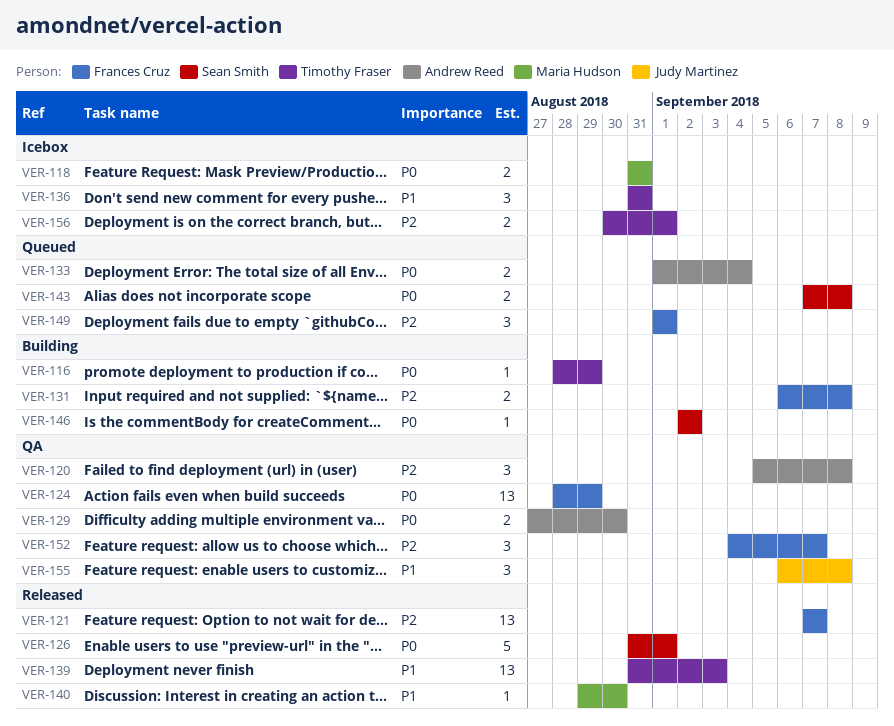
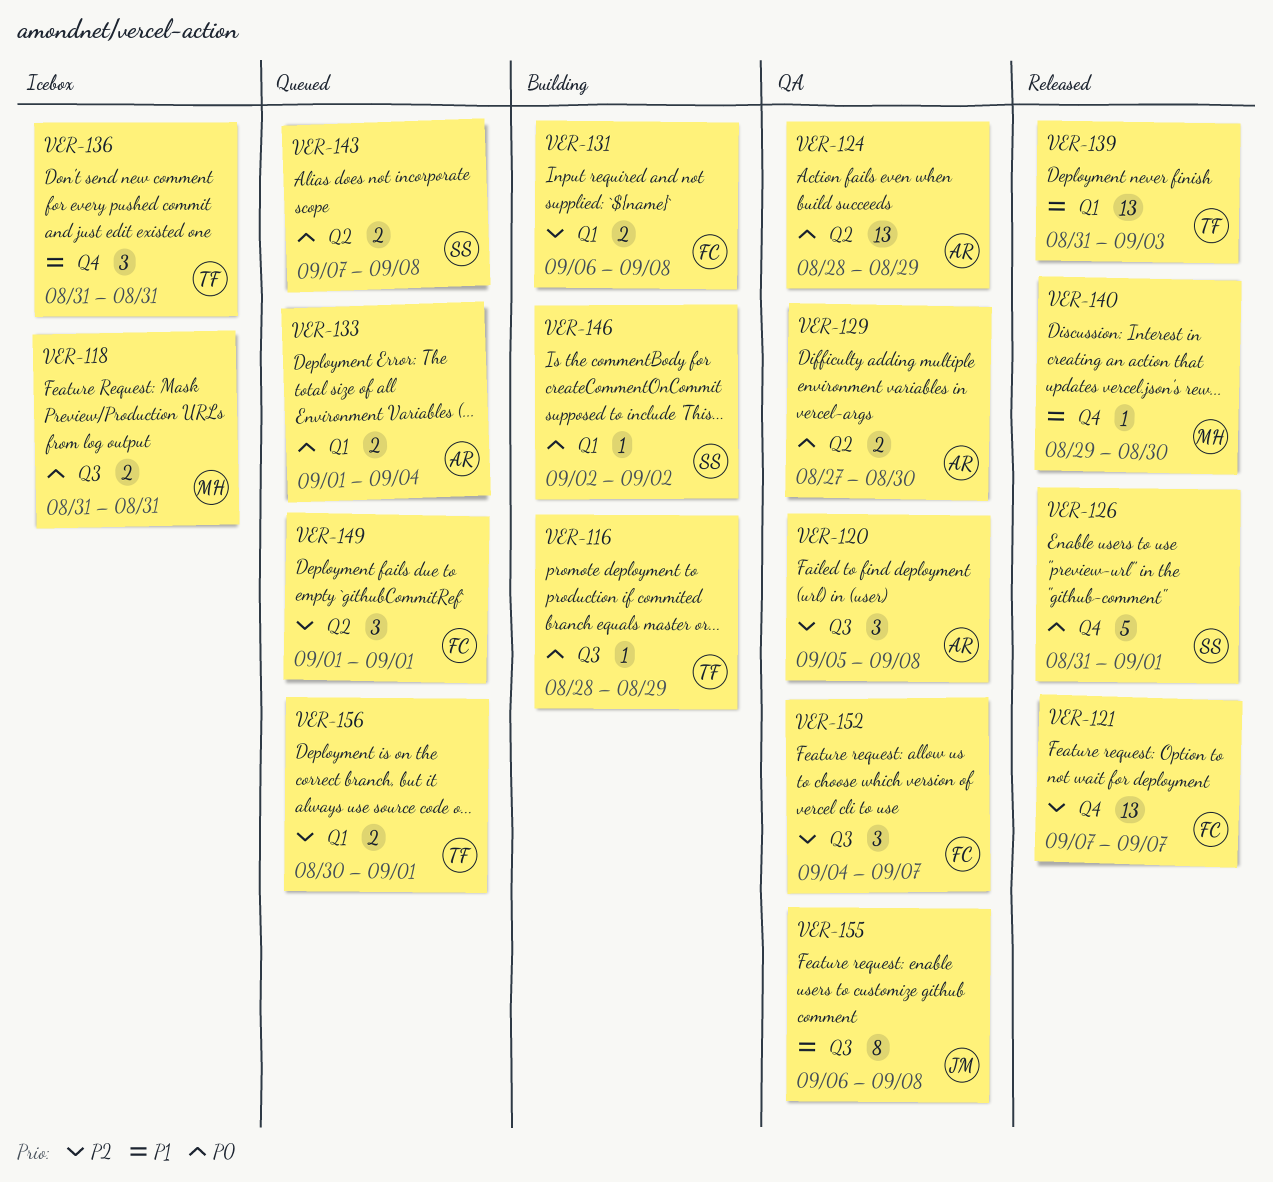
VER-124, owner: Frances Cruz -> Andrew Reed
VER-155, estimate: 3 -> 8
VER-156, status: Icebox -> Queued

